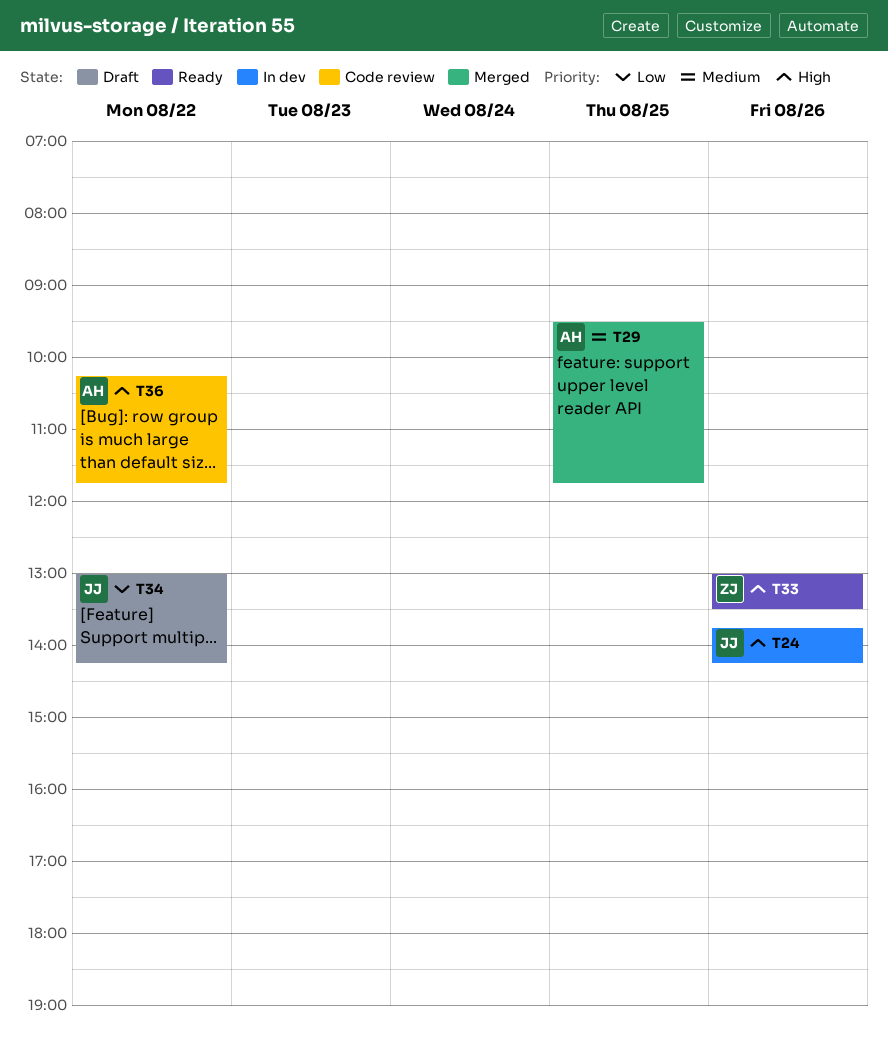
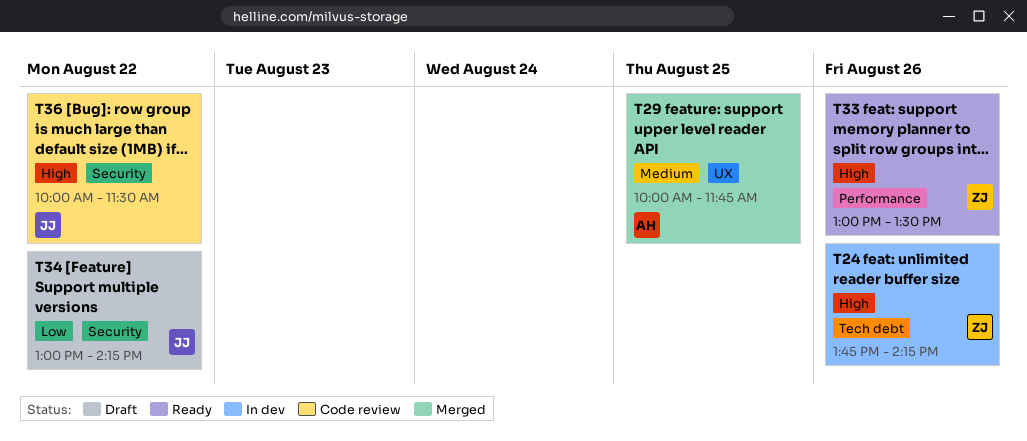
T24, owner: JJ -> ZJ
T29, begins: 09:30 -> 10:00
T36, owner: AH -> JJ
T36, begins: 10:15 -> 10:00
T36, ends: 11:45 -> 11:30

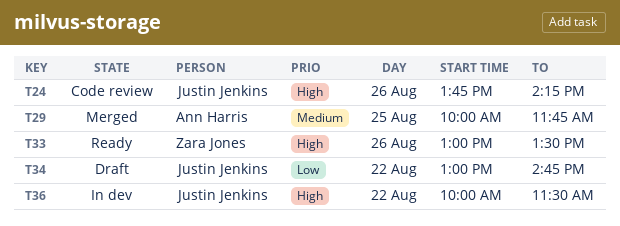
T24, status: In dev -> Code review
T24, owner: Zara Jones -> Justin Jenkins
T34, ends: 14:15 -> 14:45
T36, status: Code review -> In dev

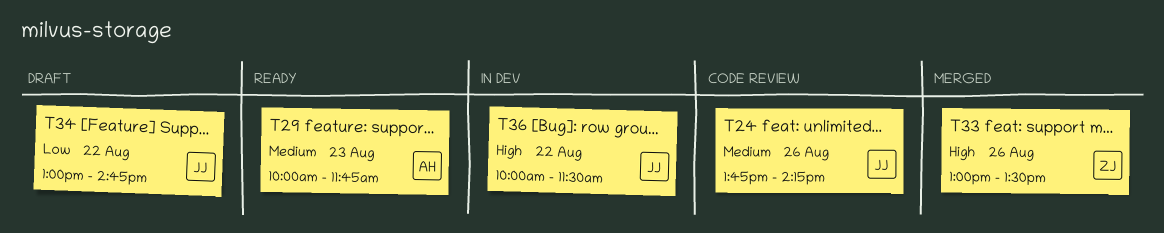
T24, priority: High -> Medium
T29, status: Merged -> Ready
T29, day: Aug 25 -> Aug 23
T33, status: Ready -> Merged

